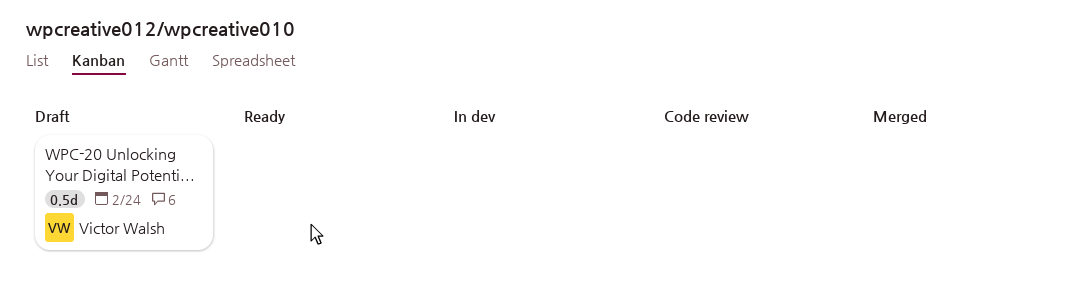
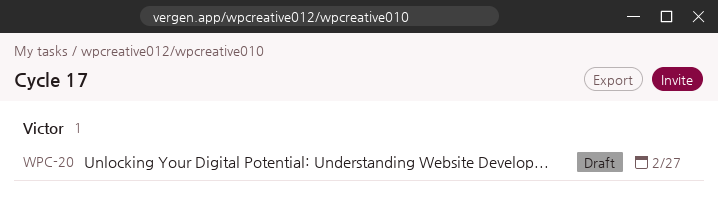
WPC-20, due: Feb 24 -> Feb 27

